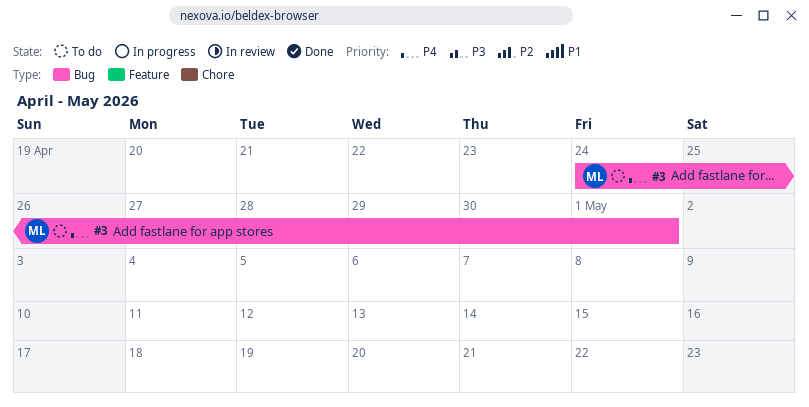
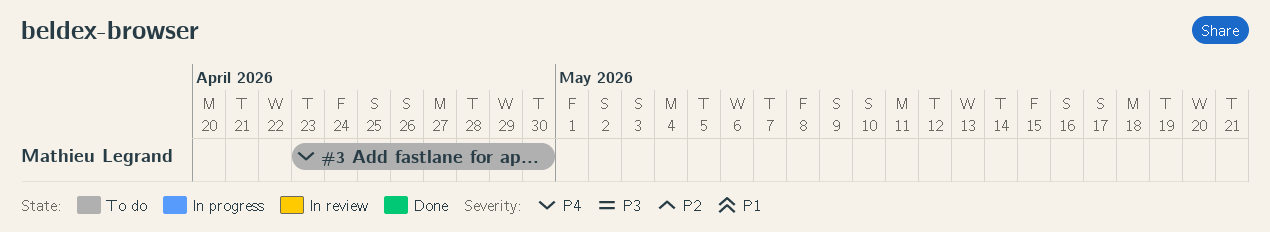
#3, start: Apr 24 -> Apr 23
#3, due: May 1 -> Apr 30

